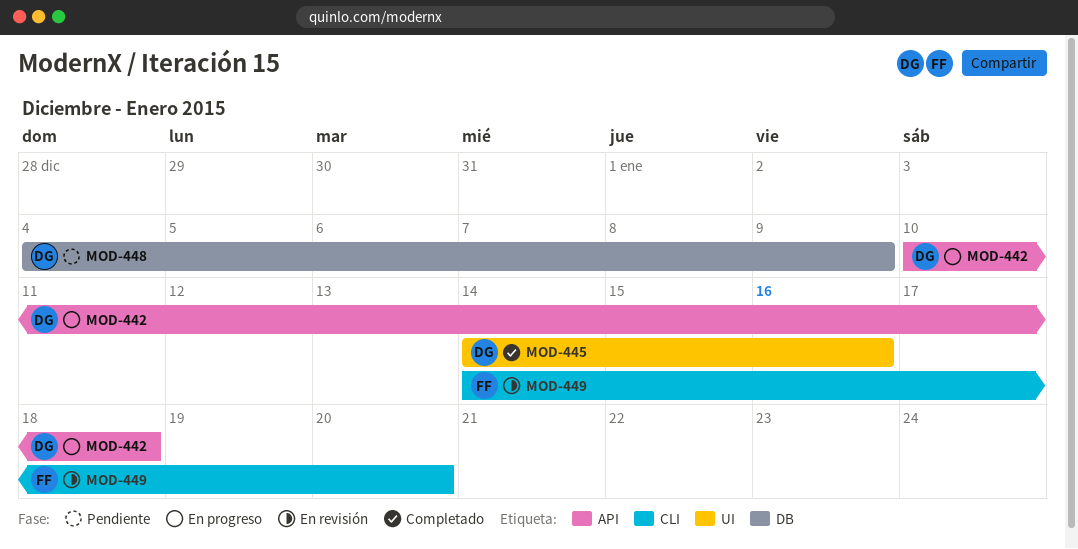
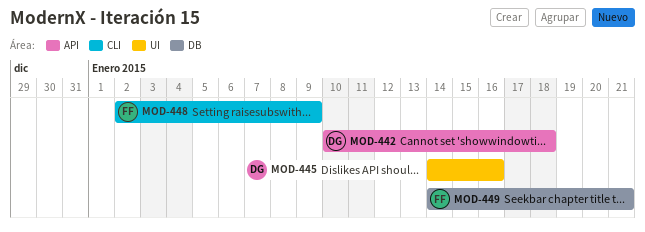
MOD-448, owner: DG -> FF
MOD-448, label: DB -> CLI
MOD-448, start: Jan 4 -> Jan 2
MOD-449, label: CLI -> DB
MOD-449, due: Jan 20 -> Jan 21

